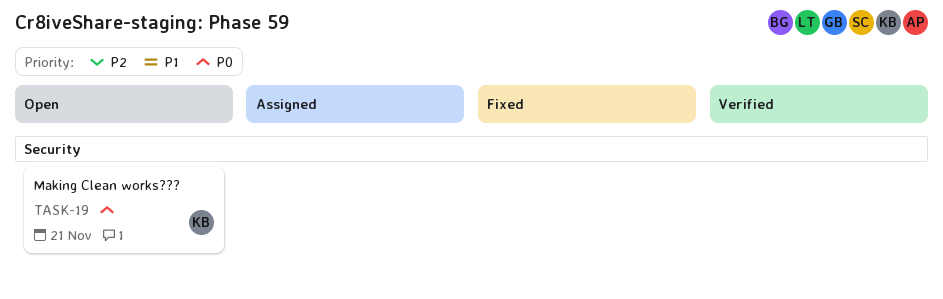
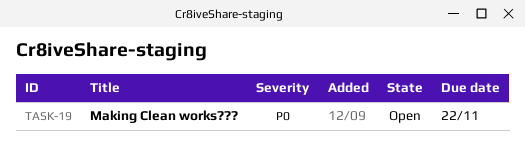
TASK-19, due: Nov 21 -> Nov 22

